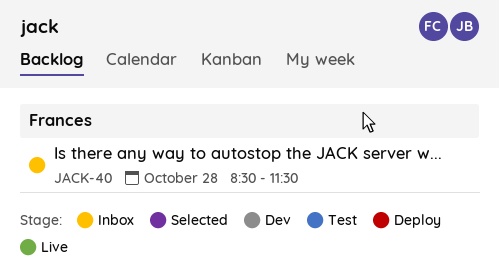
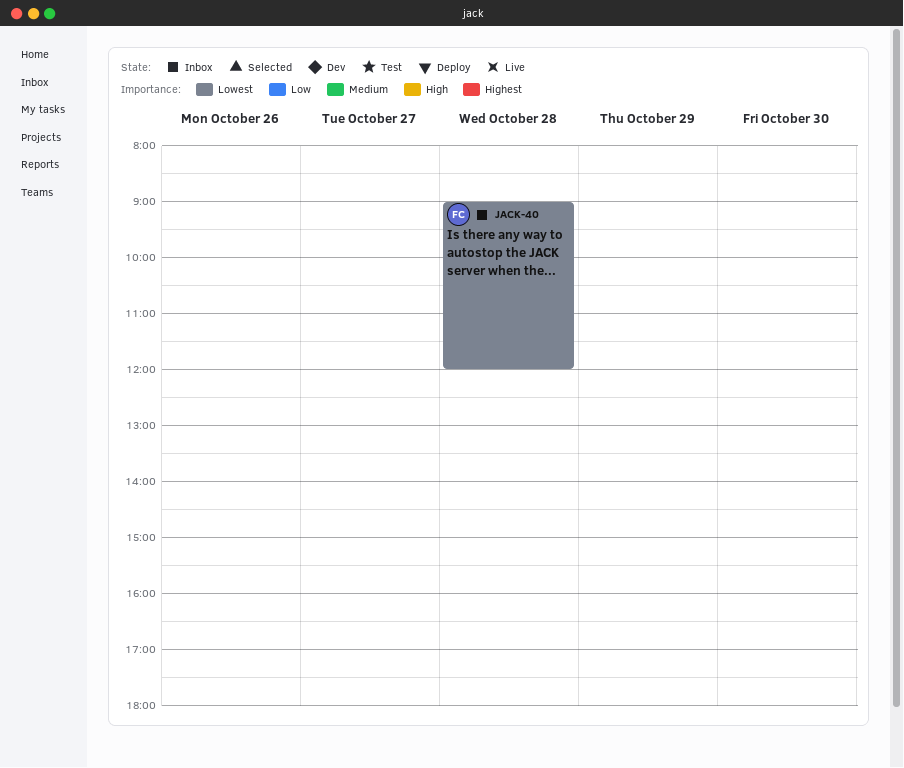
JACK-40, begins: 08:30 -> 09:00
JACK-40, ends: 11:30 -> 12:00

